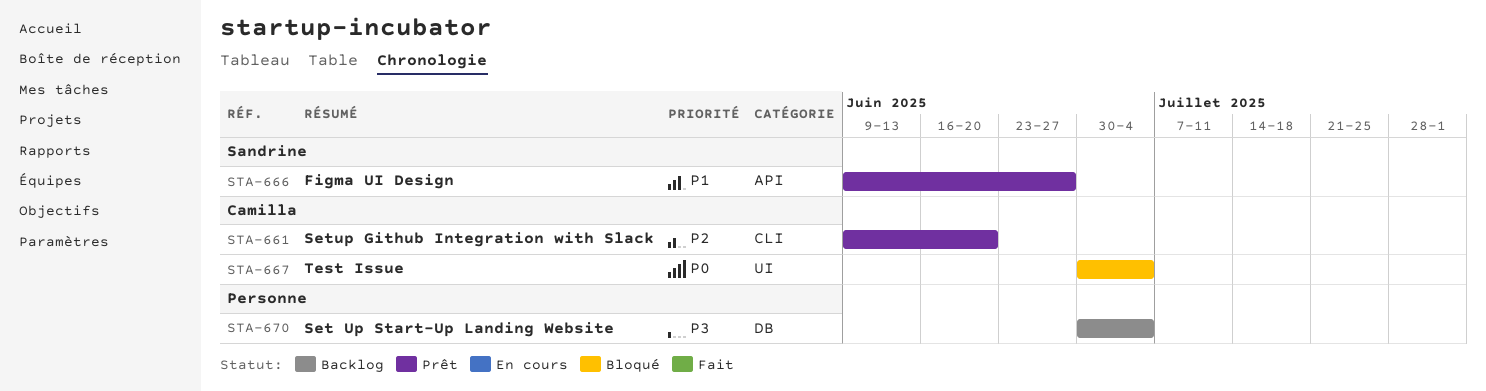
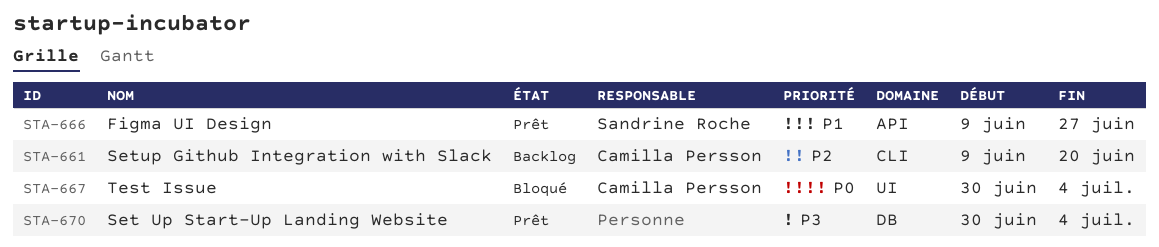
STA-661, status: Prêt -> Backlog
STA-670, status: Backlog -> Prêt

